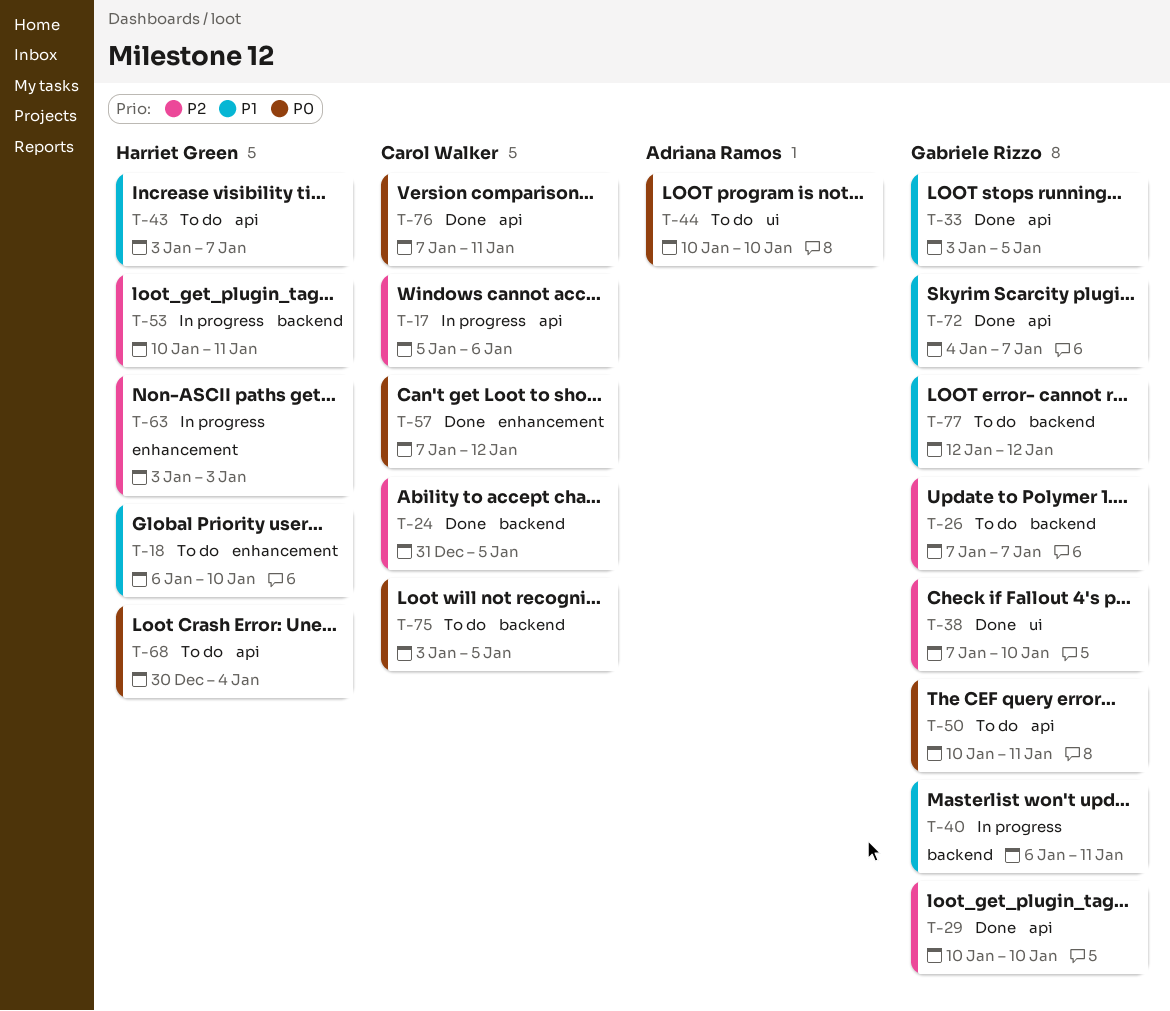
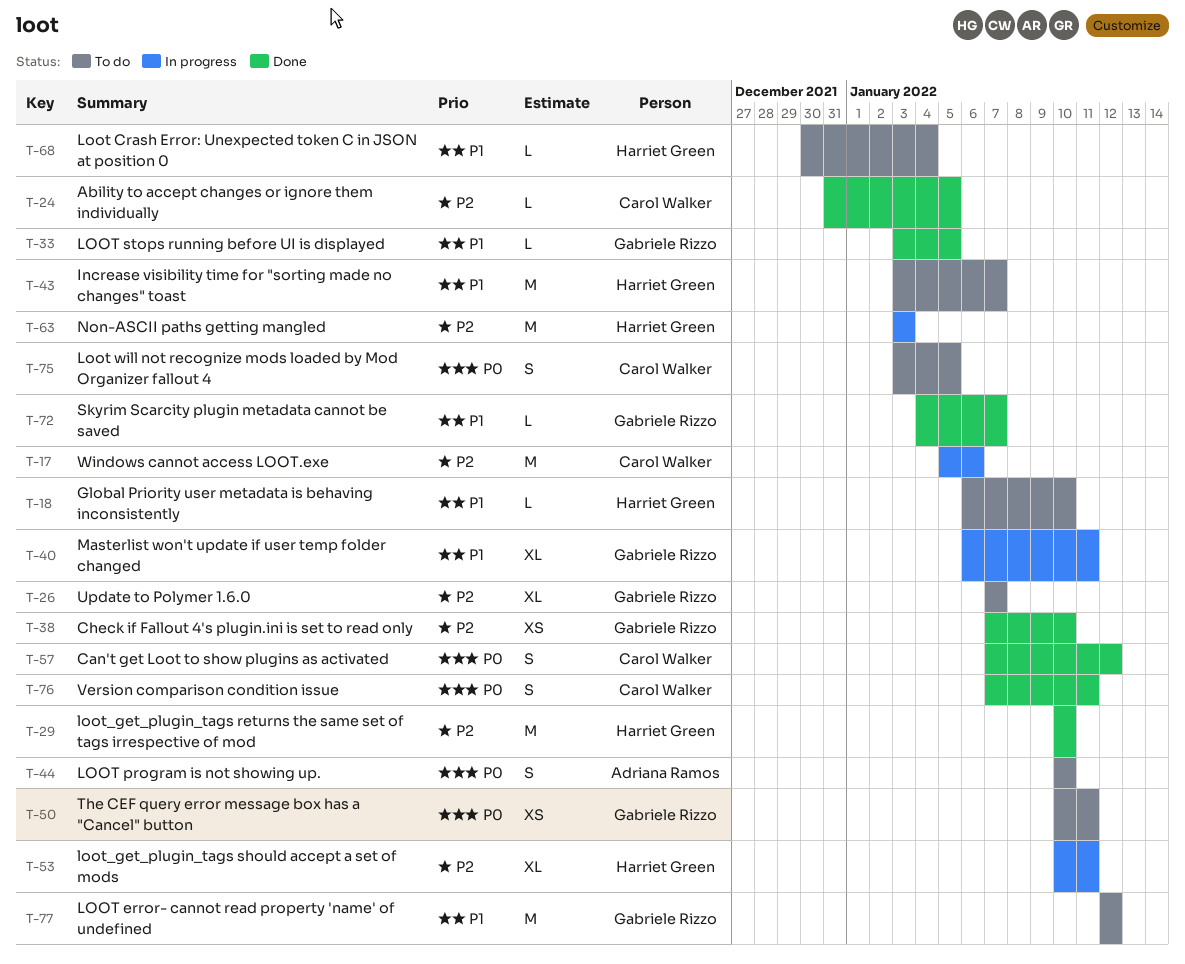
T-29, owner: Gabriele Rizzo -> Harriet Green
T-68, priority: P0 -> P1

